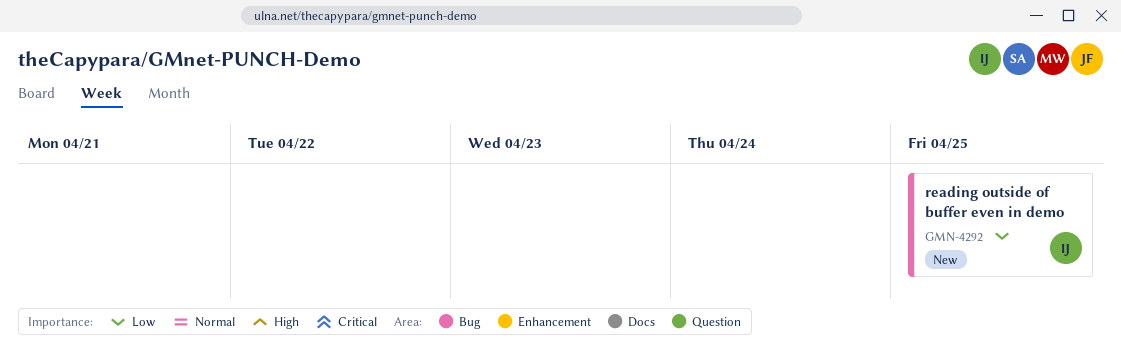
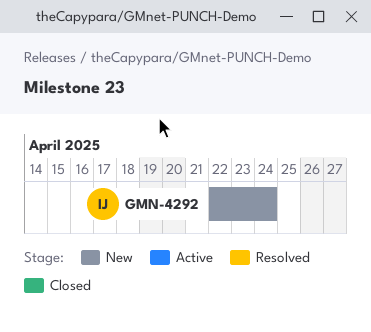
GMN-4292, due: Apr 25 -> Apr 24

